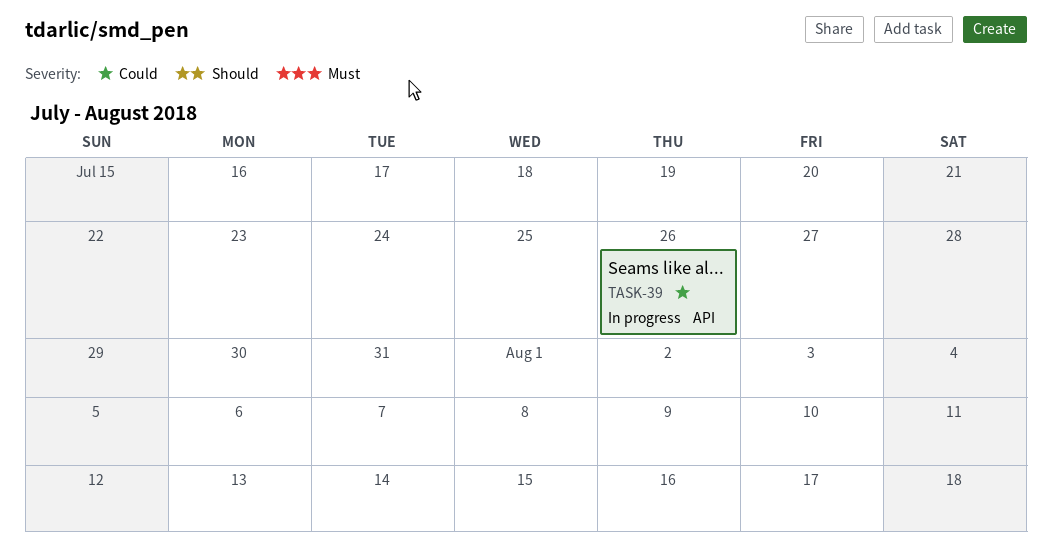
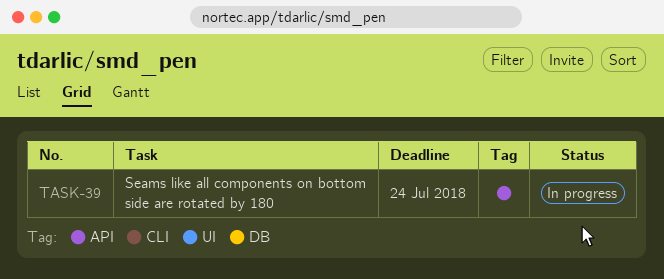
TASK-39, due: Jul 26 -> Jul 24

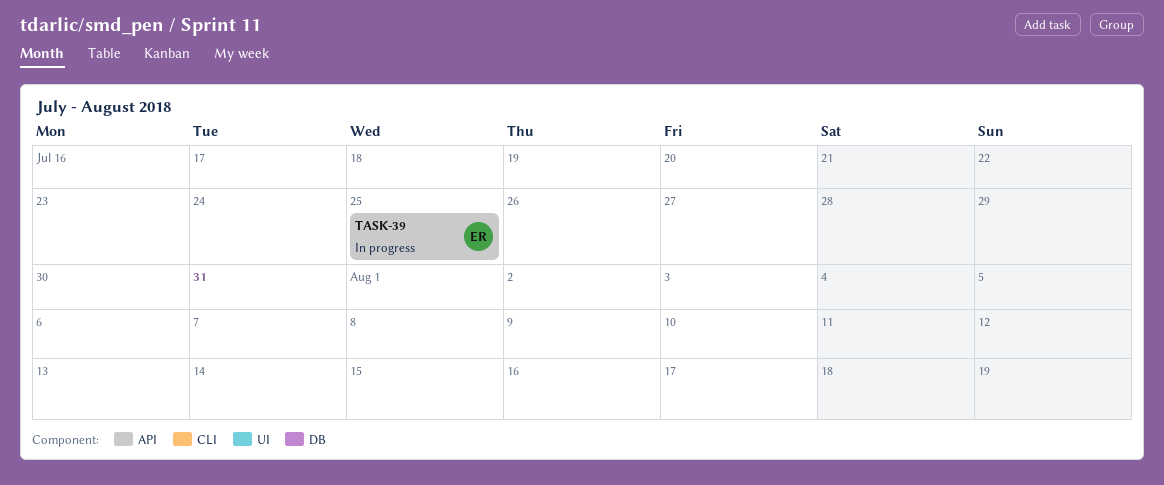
TASK-39, due: Jul 24 -> Jul 25

